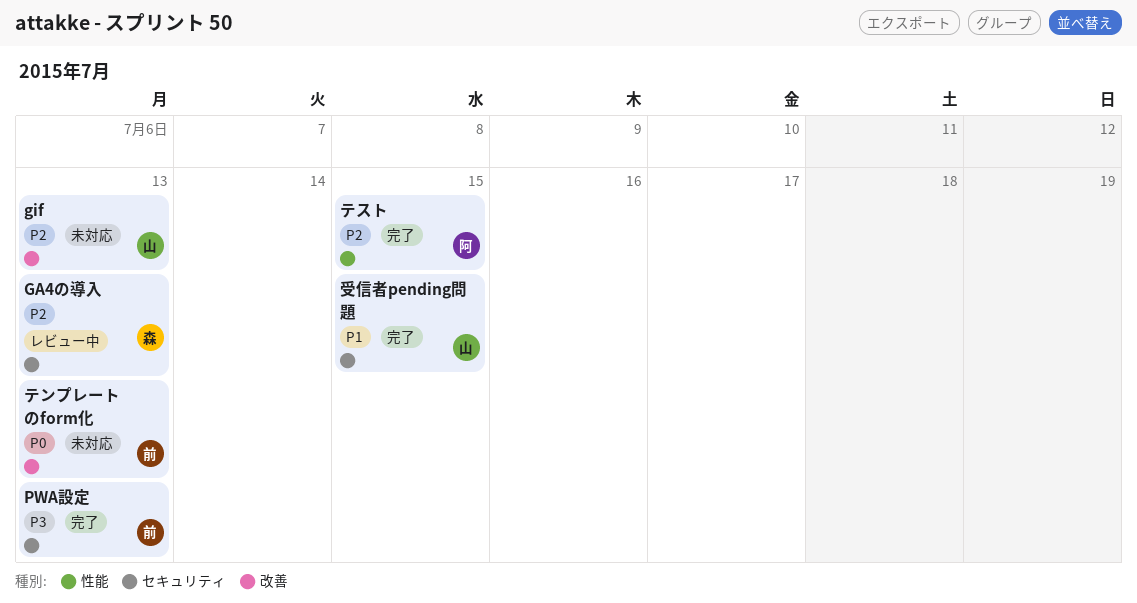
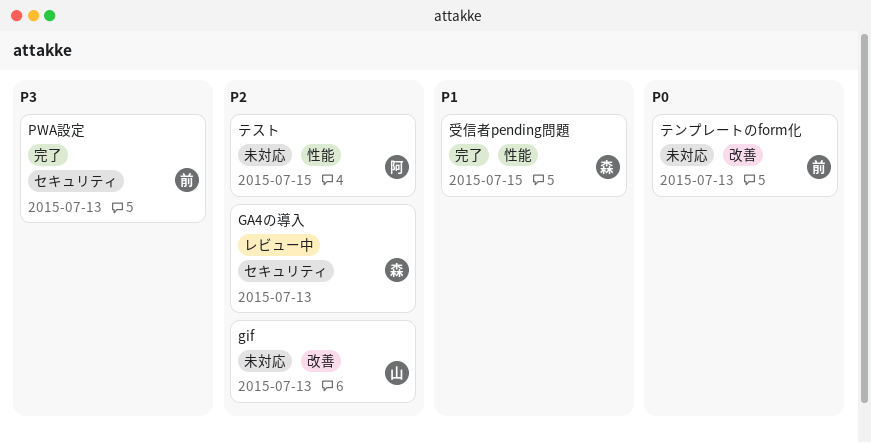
テスト, status: 完了 -> 未対応
受信者pending問題, owner: 山 -> 森
受信者pending問題, label: セキュリティ -> 性能

